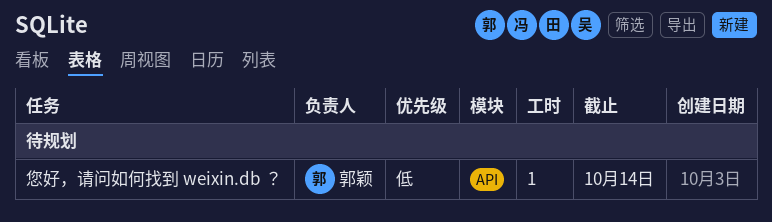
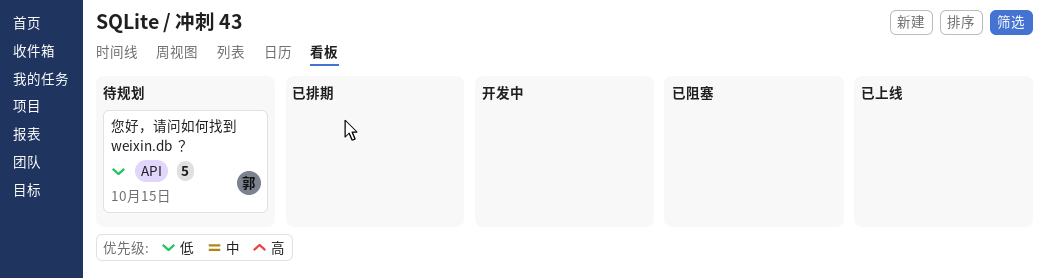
您好，请问如何找到 weixin.db ？, estimate: 1 -> 5
您好，请问如何找到 weixin.db ？, due: Oct 14 -> Oct 15

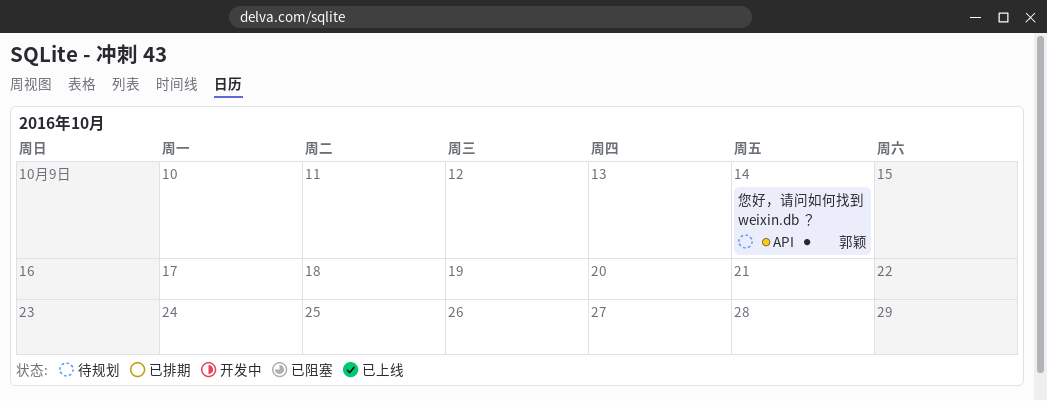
您好，请问如何找到 weixin.db ？, estimate: 5 -> 1
您好，请问如何找到 weixin.db ？, due: Oct 15 -> Oct 14

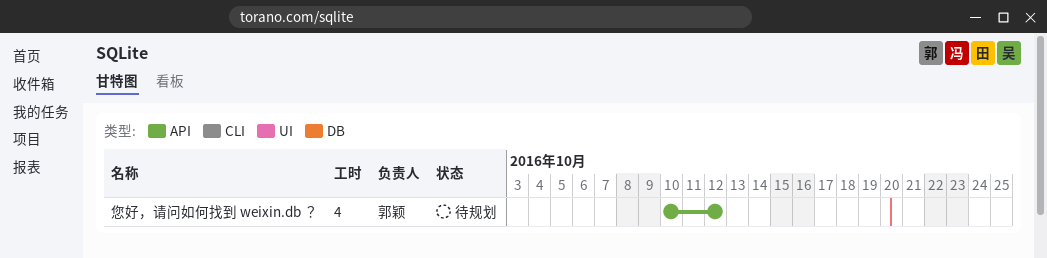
您好，请问如何找到 weixin.db ？, estimate: 1 -> 4
您好，请问如何找到 weixin.db ？, due: Oct 14 -> Oct 12

